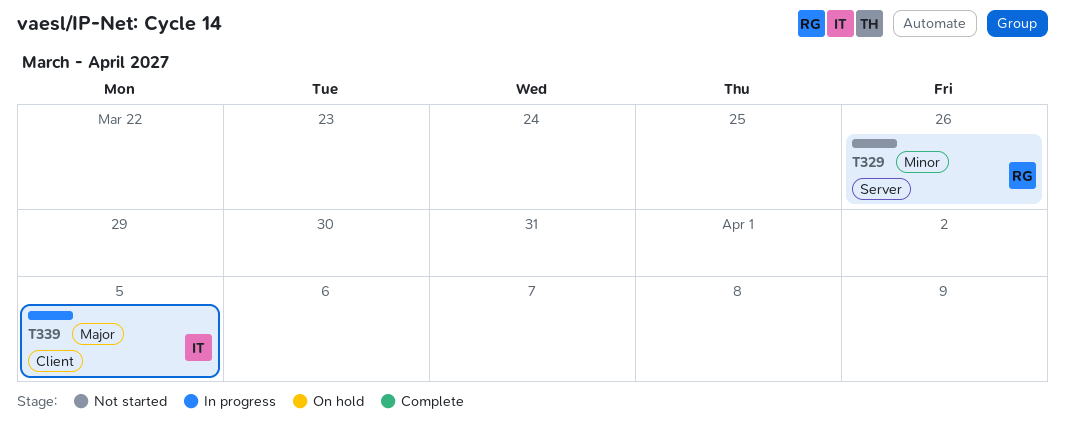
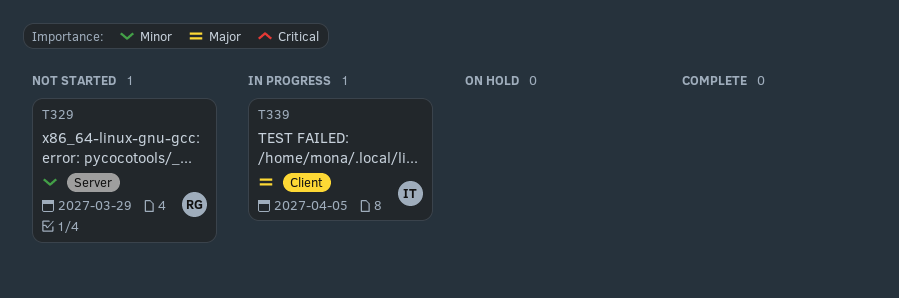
T329, due: Mar 26 -> Mar 29

